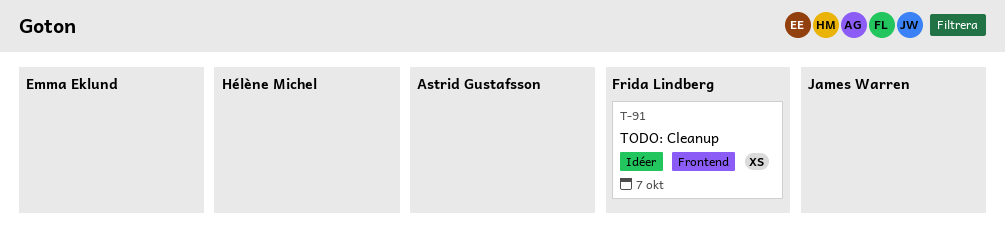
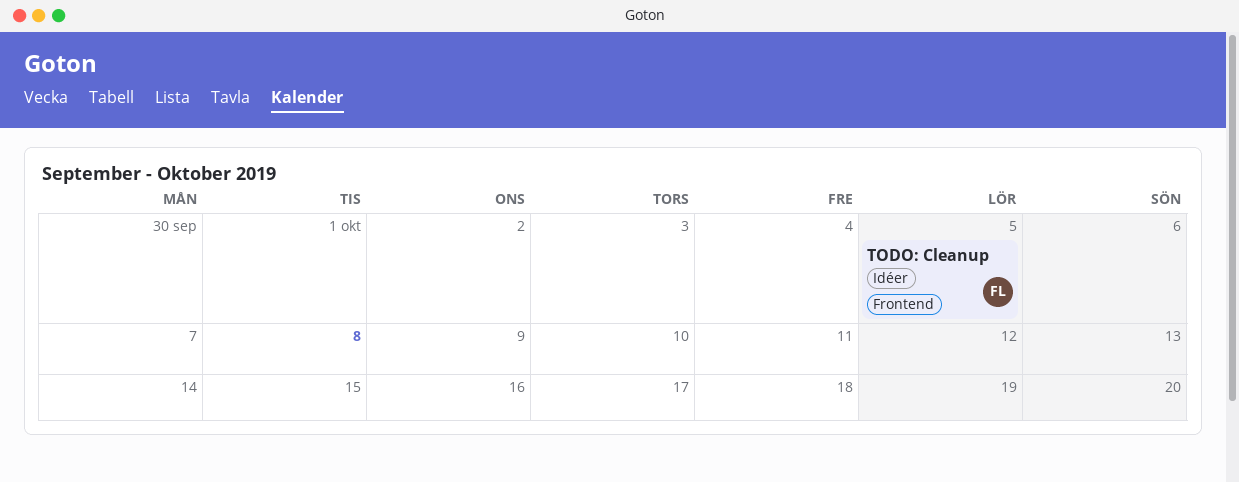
TODO: Cleanup, due: Oct 7 -> Oct 5

